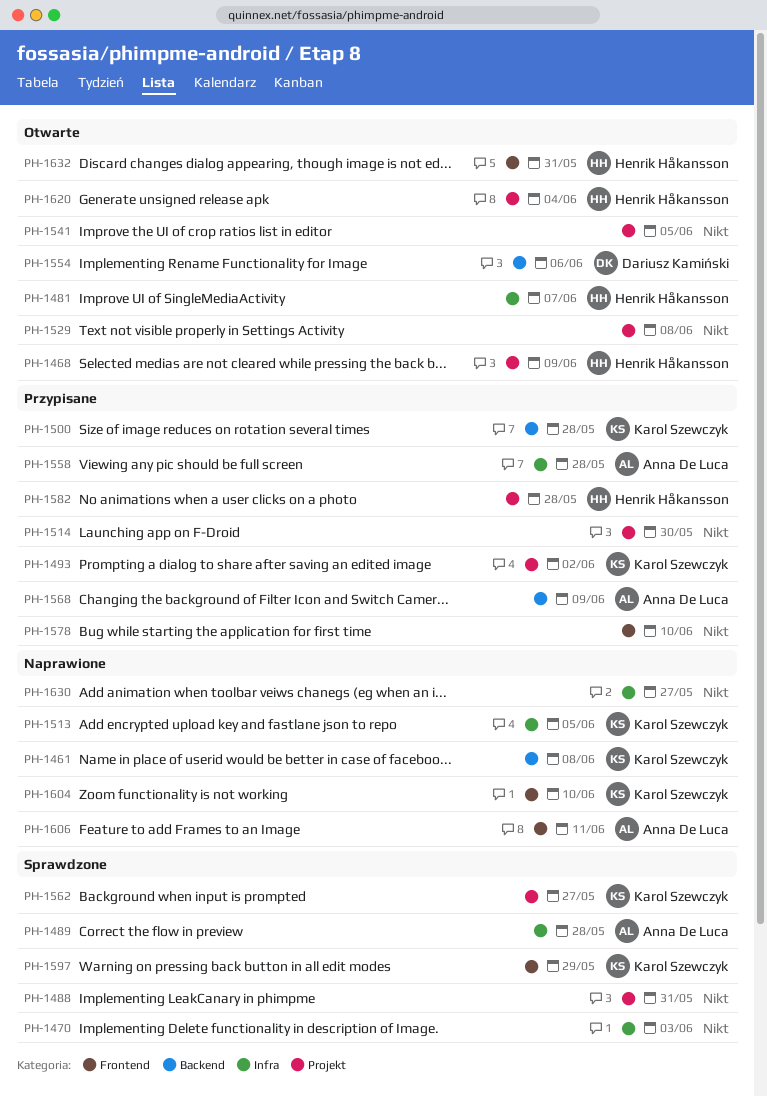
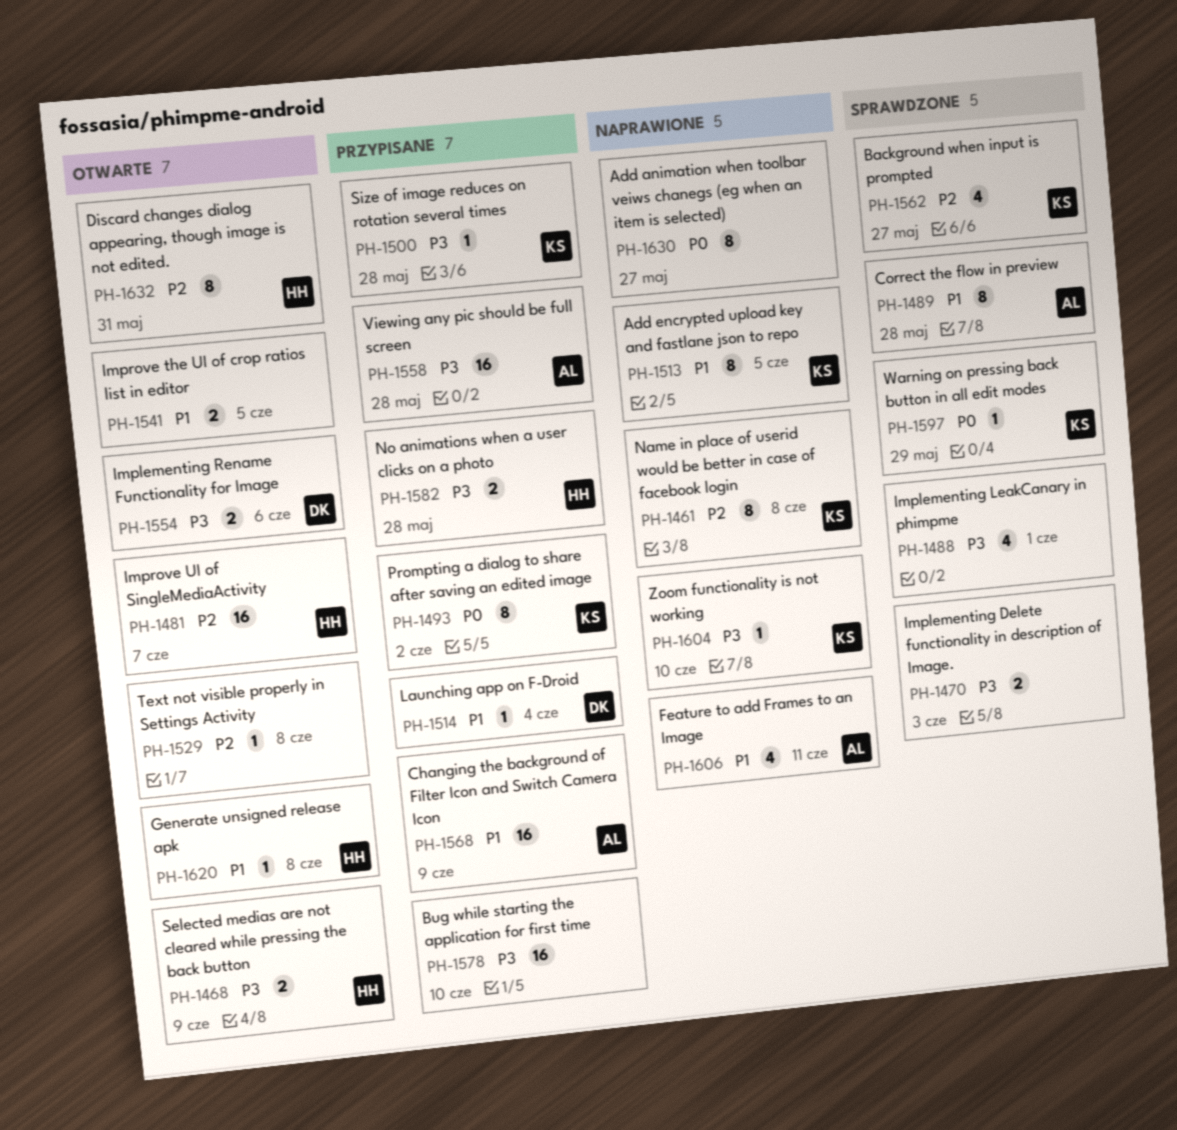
PH-1488, due: May 31 -> Jun 1
PH-1514, owner: none -> Dariusz Kamiński
PH-1514, due: May 30 -> Jun 4
PH-1620, due: Jun 4 -> Jun 8

